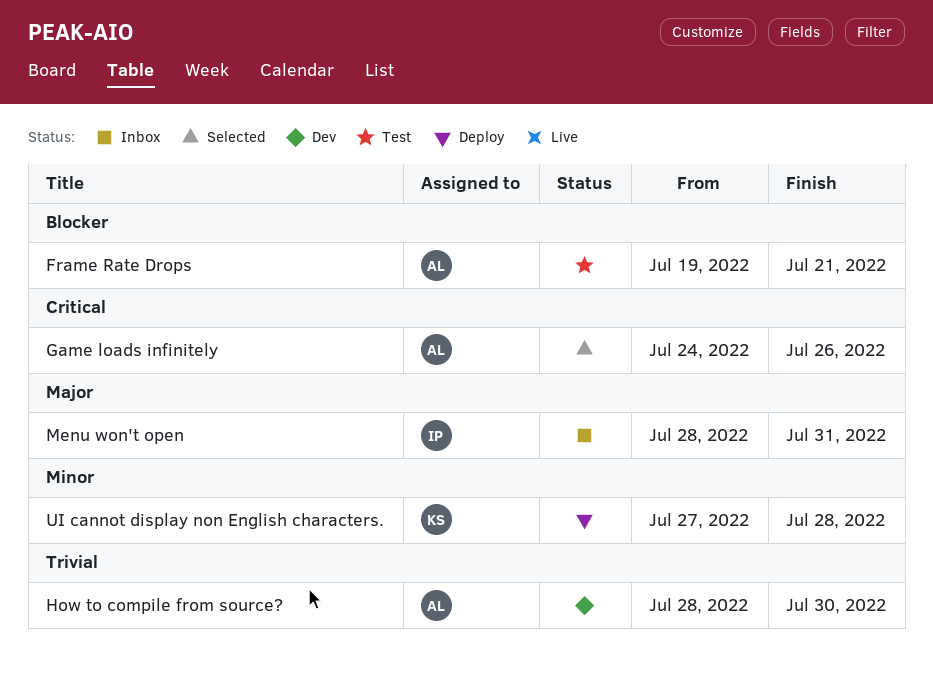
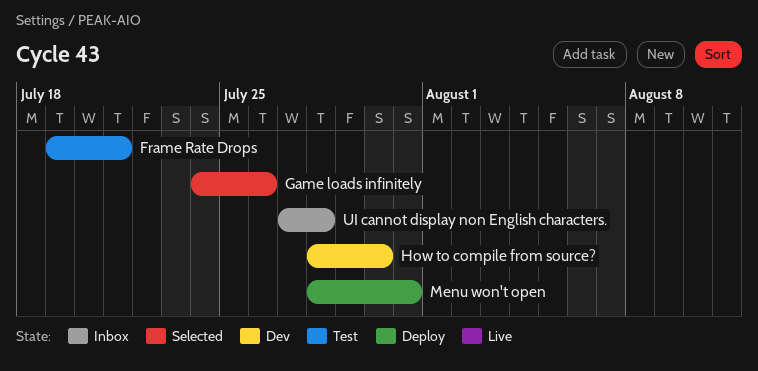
Menu won't open, status: Inbox -> Deploy
UI cannot display non English characters., status: Deploy -> Inbox

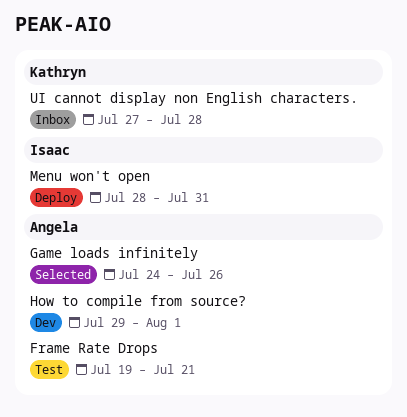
How to compile from source?, start: Jul 28 -> Jul 29
How to compile from source?, due: Jul 30 -> Aug 1

